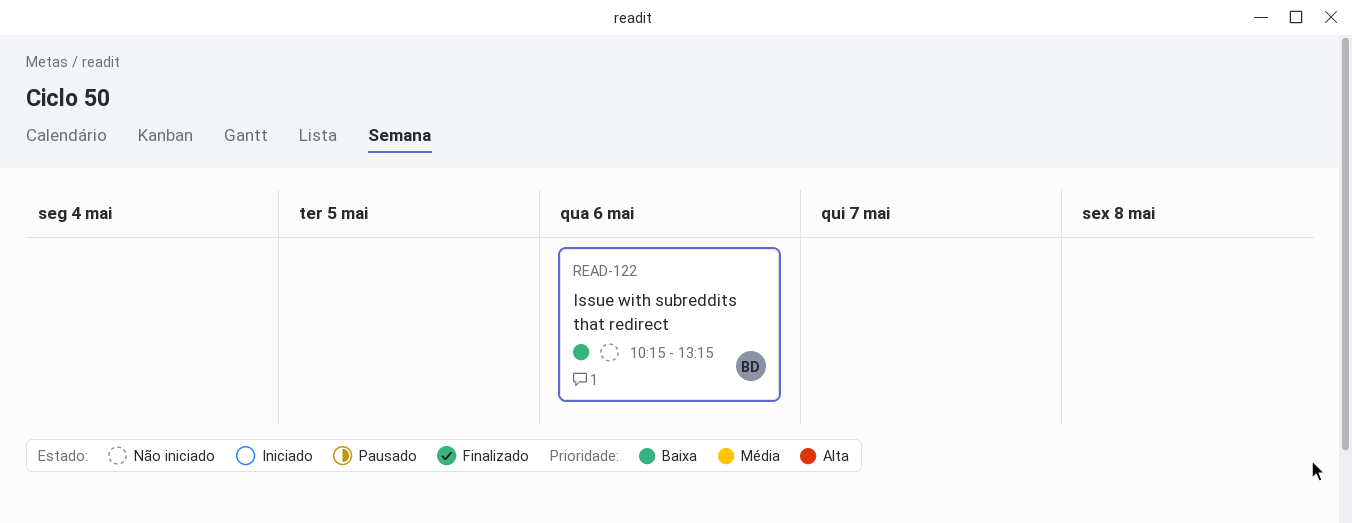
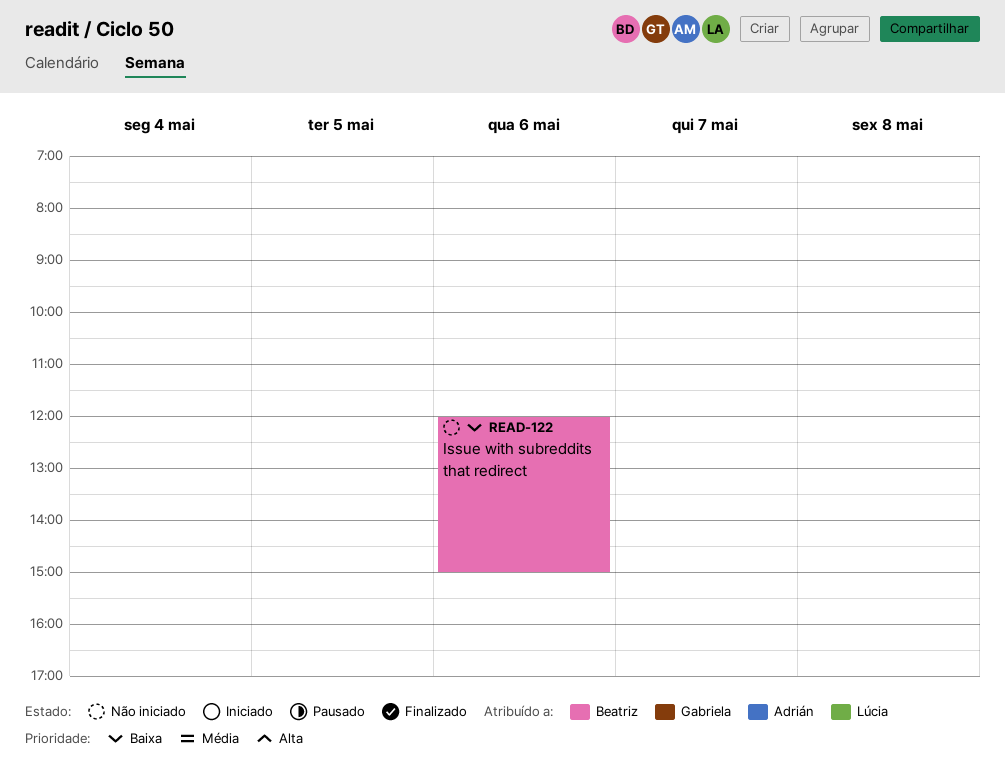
READ-122, begins: 10:15 -> 12:00
READ-122, ends: 13:15 -> 15:00

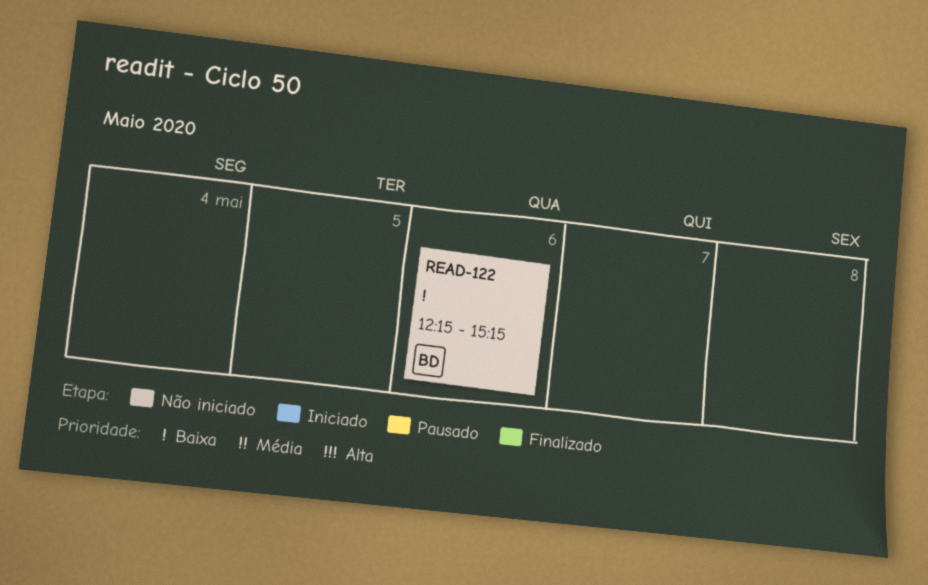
READ-122, begins: 12:00 -> 12:15
READ-122, ends: 15:00 -> 15:15

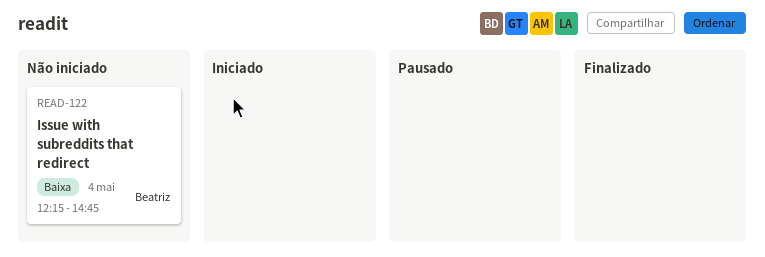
READ-122, day: May 6 -> May 4
READ-122, ends: 15:15 -> 14:45

